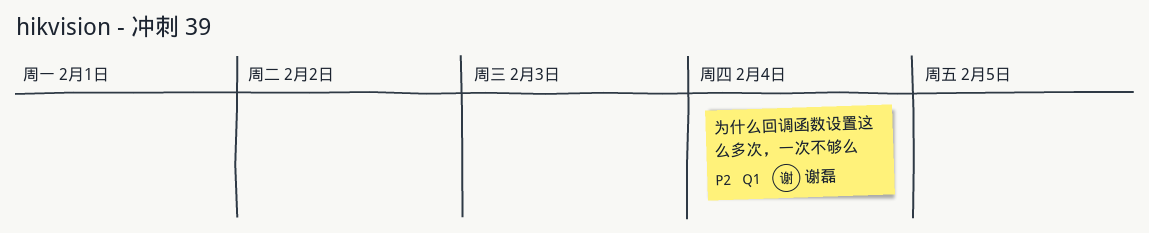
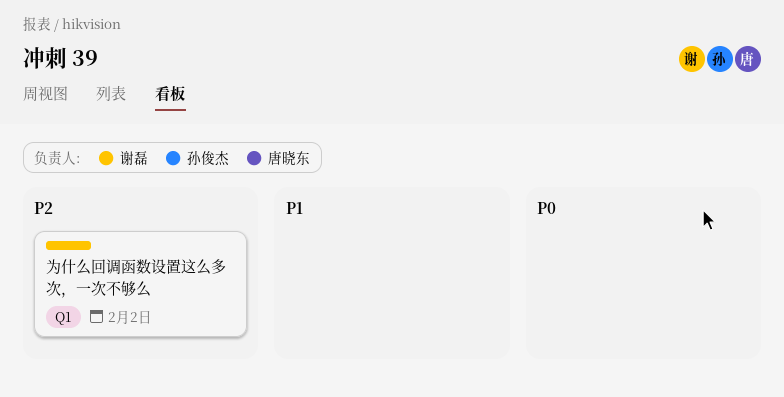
为什么回调函数设置这么多次，一次不够么, due: Feb 4 -> Feb 2

